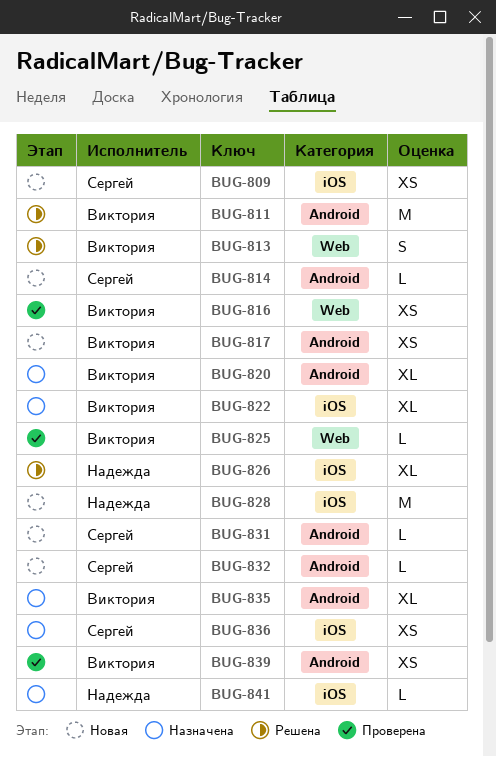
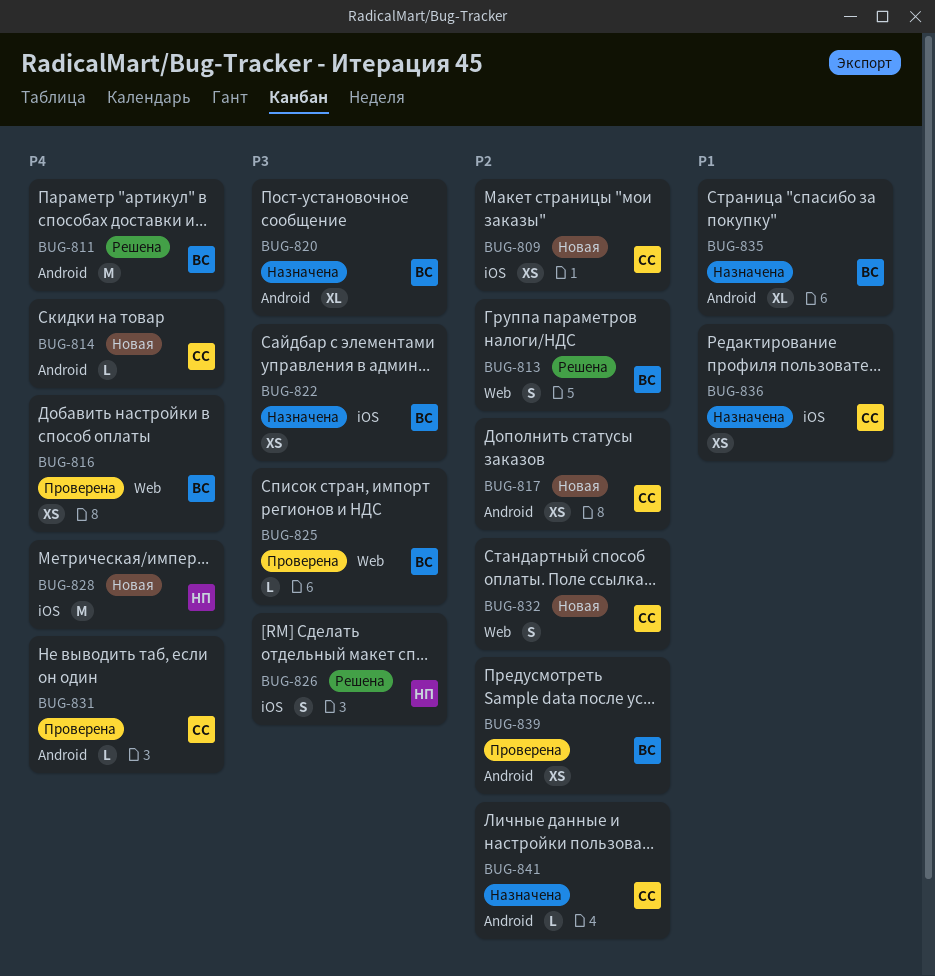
BUG-817, owner: Виктория -> Сергей
BUG-822, estimate: XL -> XS
BUG-826, estimate: XL -> S
BUG-831, status: Новая -> Проверена
BUG-832, label: Android -> Web
BUG-832, estimate: L -> S
BUG-841, owner: Надежда -> Сергей
BUG-841, label: iOS -> Android

